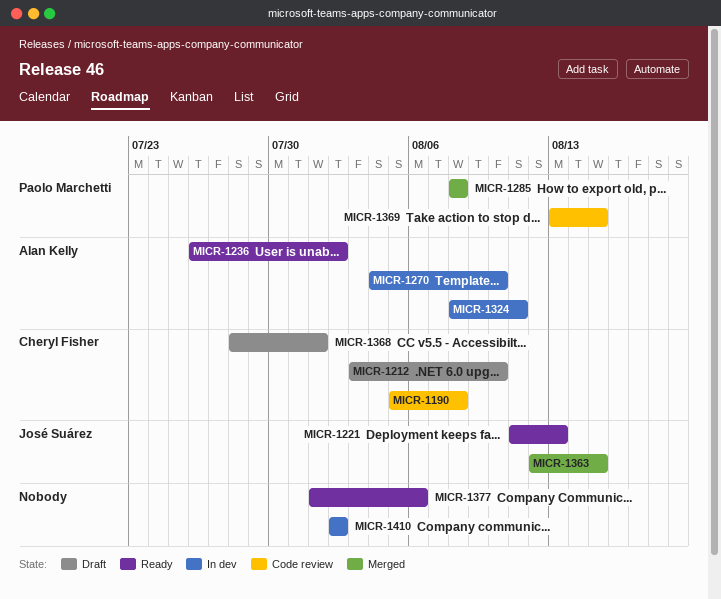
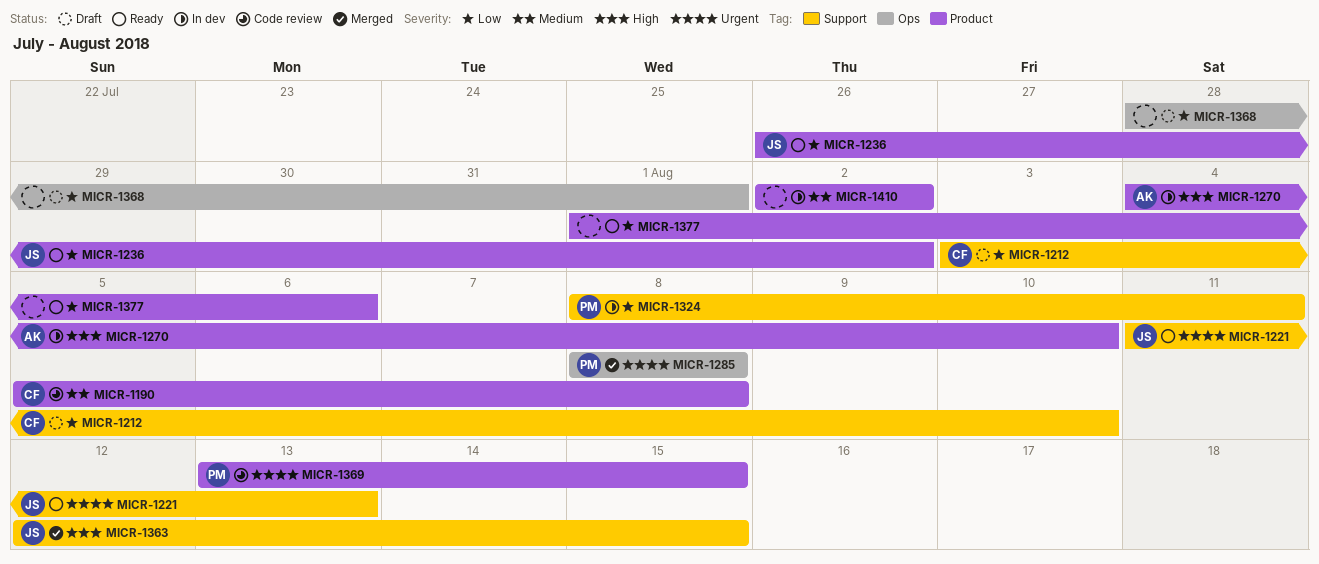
MICR-1236, owner: Alan Kelly -> José Suárez
MICR-1324, owner: Alan Kelly -> Paolo Marchetti
MICR-1368, owner: Cheryl Fisher -> none

